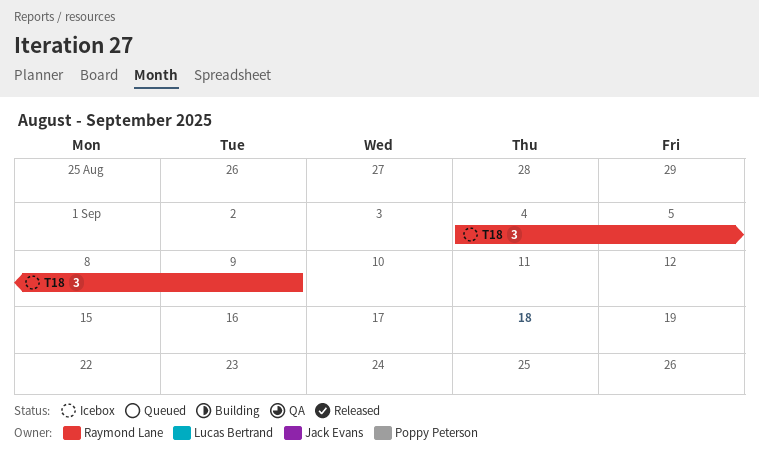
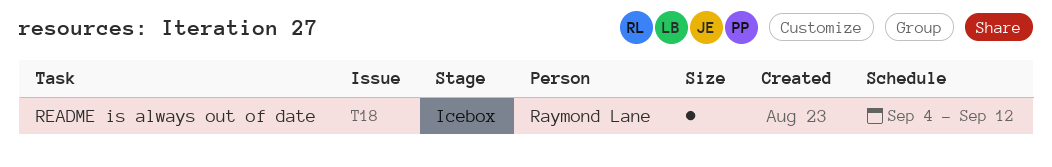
T18, estimate: 3 -> 1
T18, due: Sep 9 -> Sep 12

